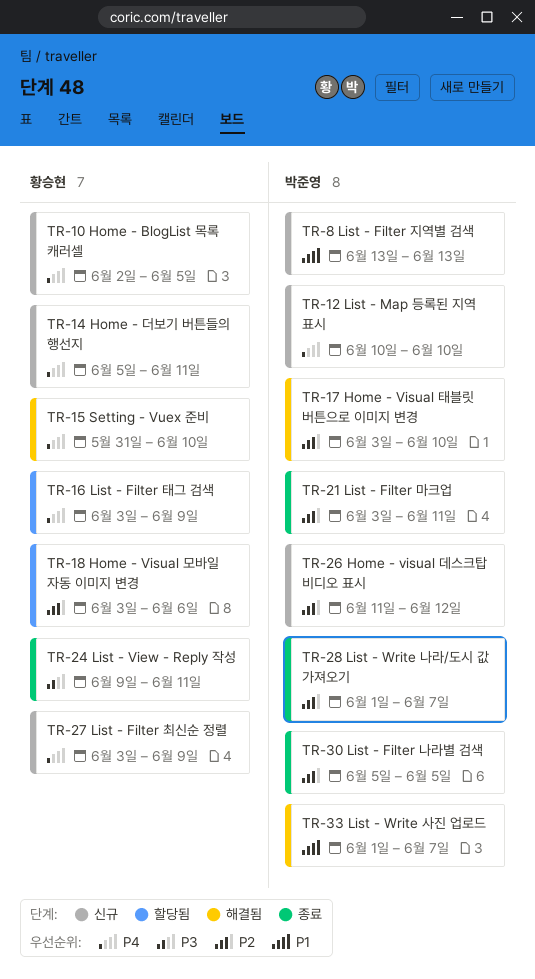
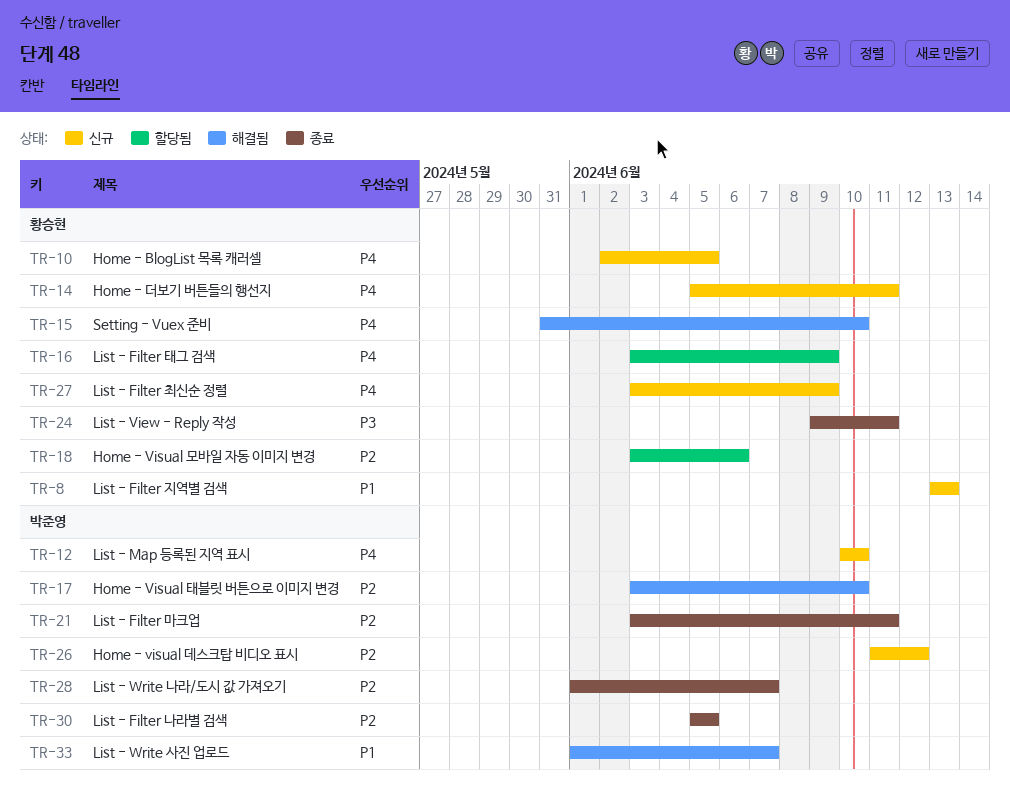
TR-8, owner: 박준영 -> 황승현

